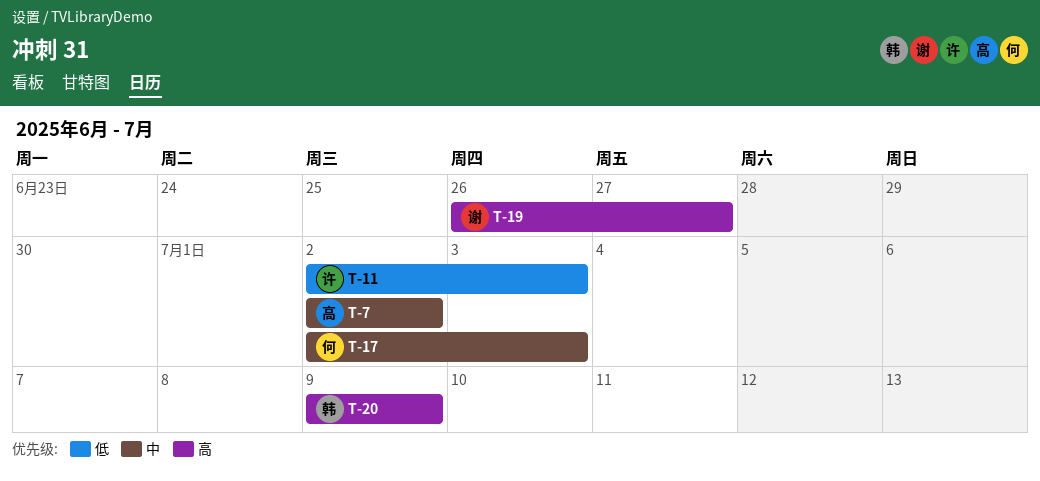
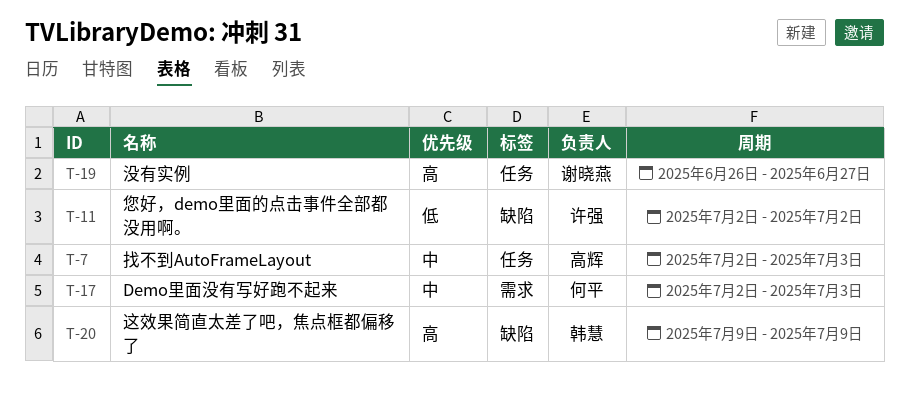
T-7, due: Jul 2 -> Jul 3
T-11, due: Jul 3 -> Jul 2

